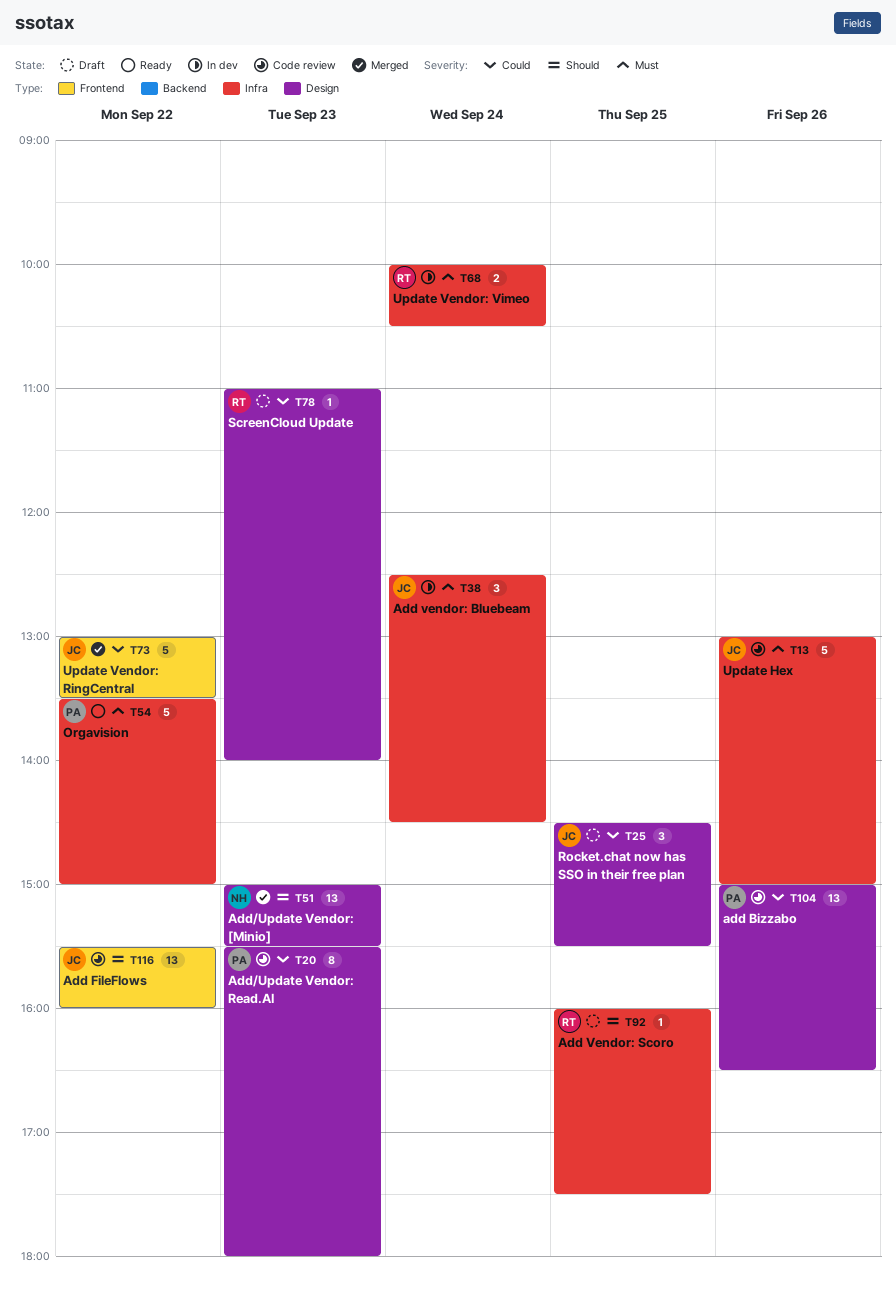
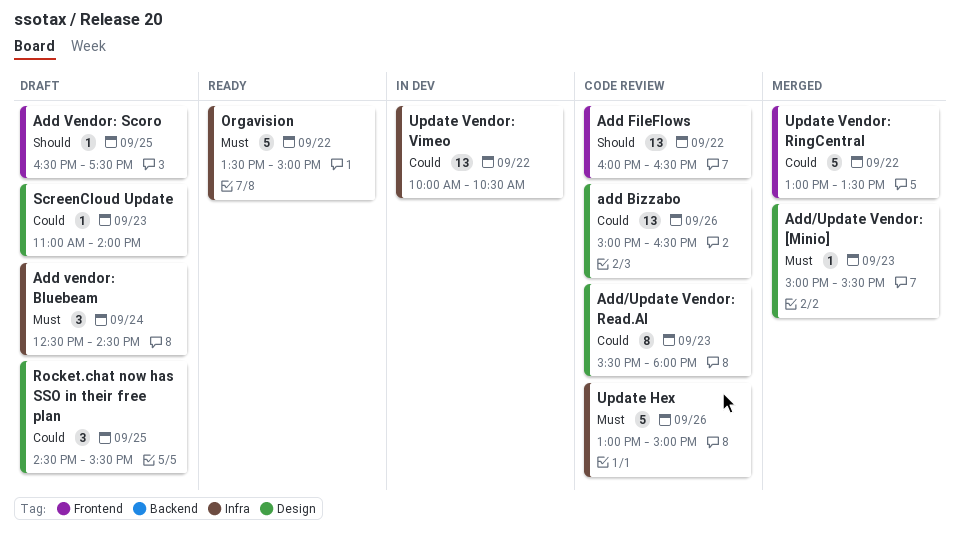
Add FileFlows, begins: 15:30 -> 16:00
Add FileFlows, ends: 16:00 -> 16:30
Add vendor: Bluebeam, status: In dev -> Draft
Add Vendor: Scoro, label: Infra -> Frontend
Add Vendor: Scoro, begins: 16:00 -> 16:30
Add/Update Vendor: [Minio], priority: Should -> Must
Add/Update Vendor: [Minio], estimate: 13 -> 1
Update Vendor: Vimeo, priority: Must -> Could
Update Vendor: Vimeo, estimate: 2 -> 13
Update Vendor: Vimeo, day: Sep 24 -> Sep 22

